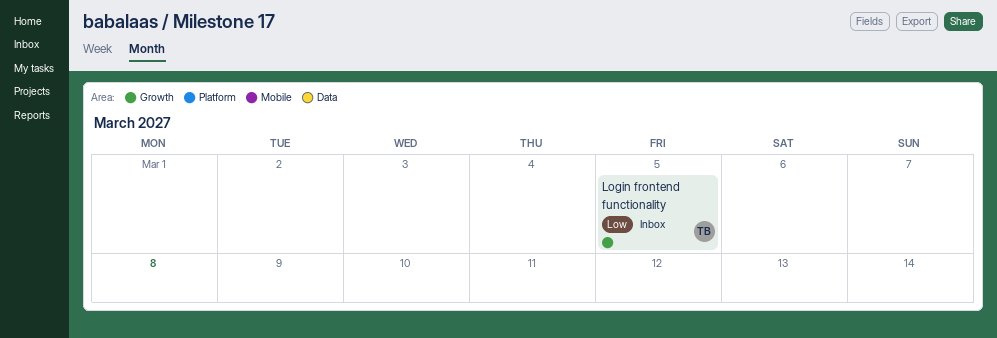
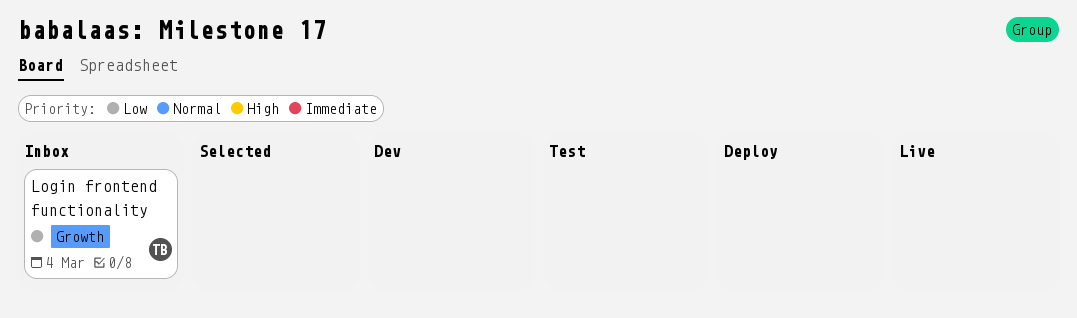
Login frontend functionality, due: Mar 5 -> Mar 4

